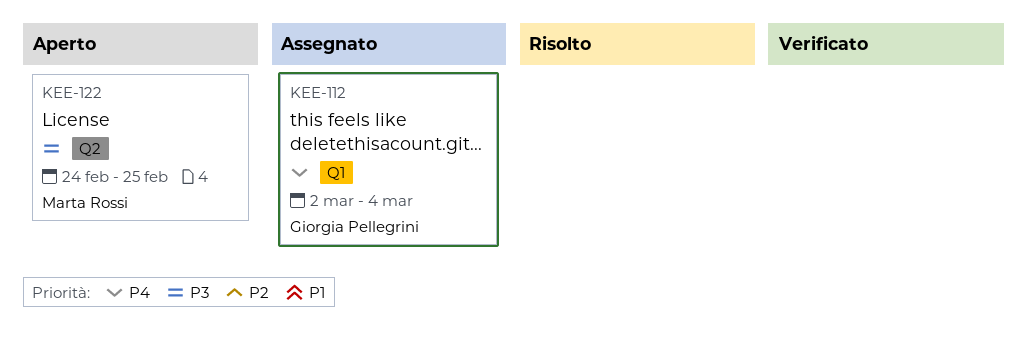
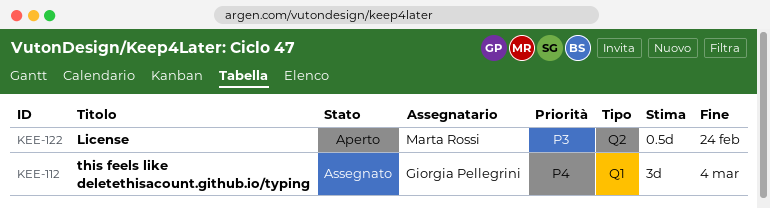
KEE-122, due: Feb 25 -> Feb 24

